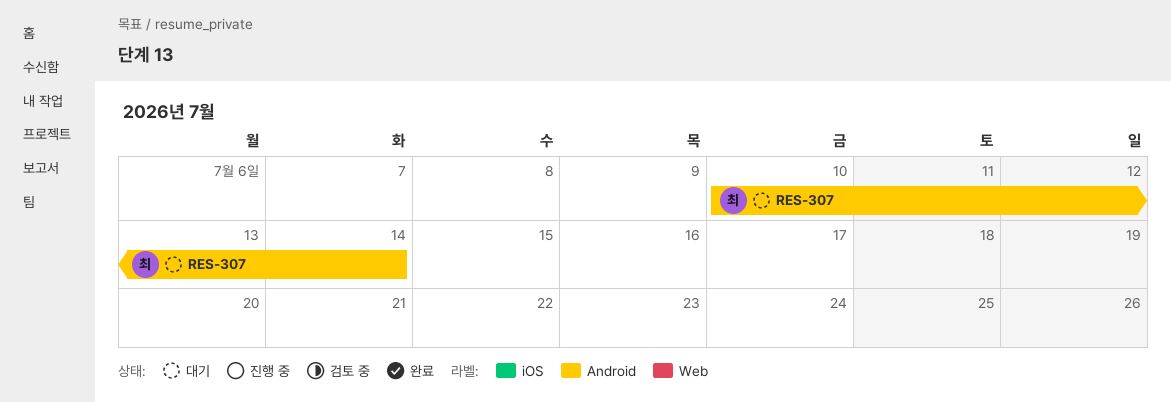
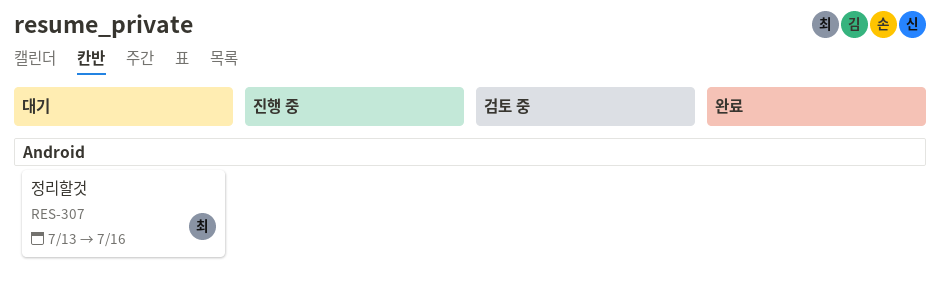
RES-307, start: Jul 10 -> Jul 13
RES-307, due: Jul 14 -> Jul 16

